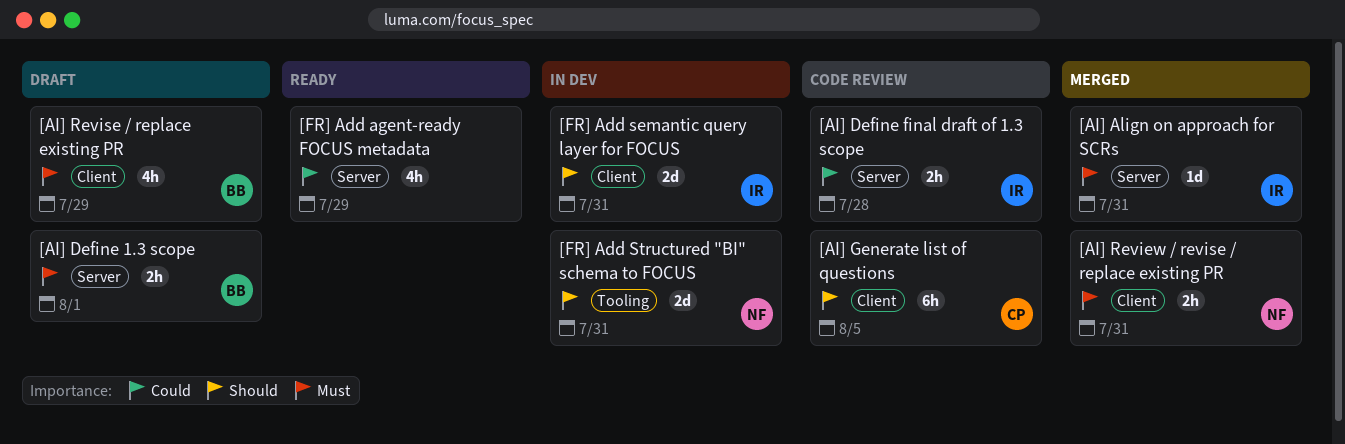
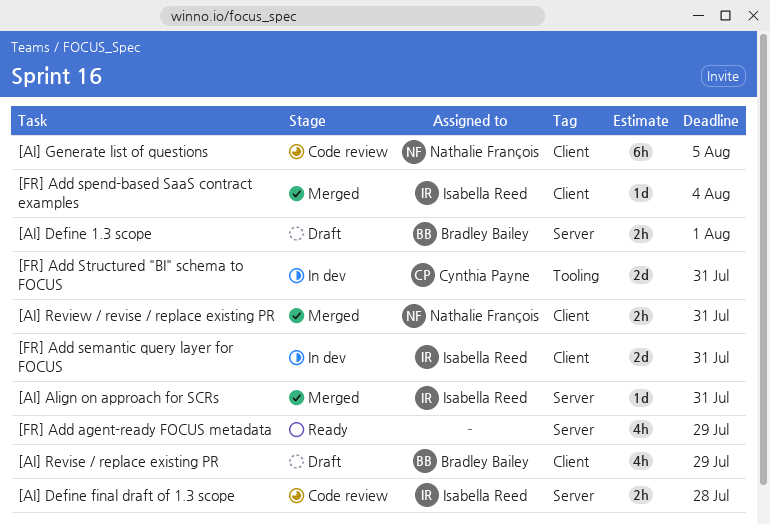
[AI] Generate list of questions, owner: Cynthia Payne -> Nathalie François
[FR] Add spend-based SaaS contract examples: none -> present
[FR] Add Structured "BI" schema to FOCUS, owner: Nathalie François -> Cynthia Payne

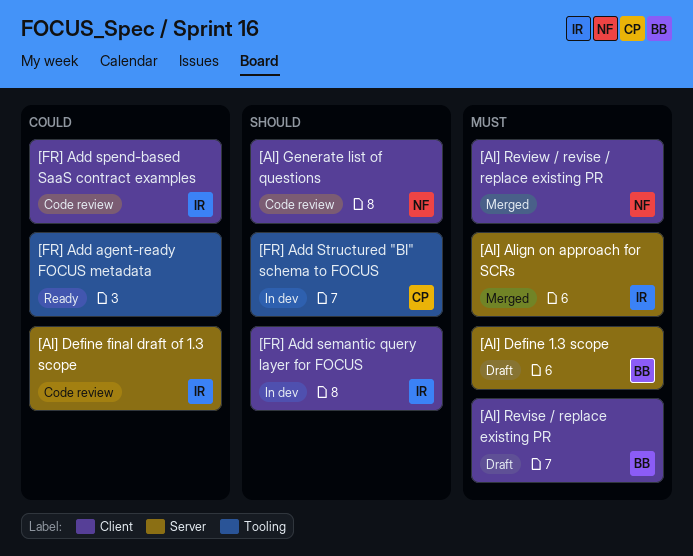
[FR] Add agent-ready FOCUS metadata, label: Server -> Tooling
[FR] Add spend-based SaaS contract examples, status: Merged -> Code review

